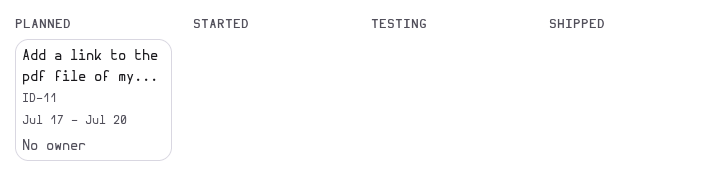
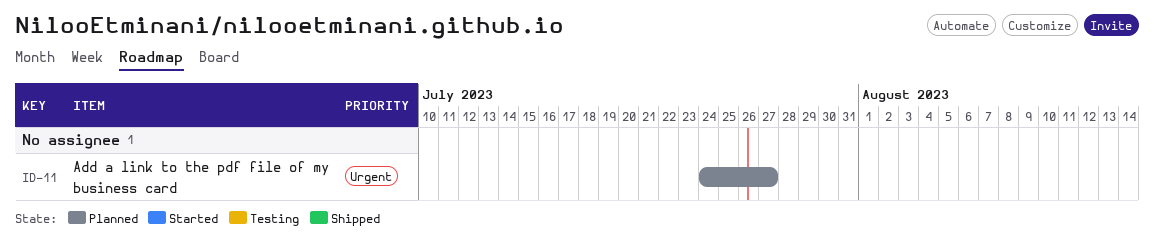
ID-11, start: Jul 17 -> Jul 24
ID-11, due: Jul 20 -> Jul 27

